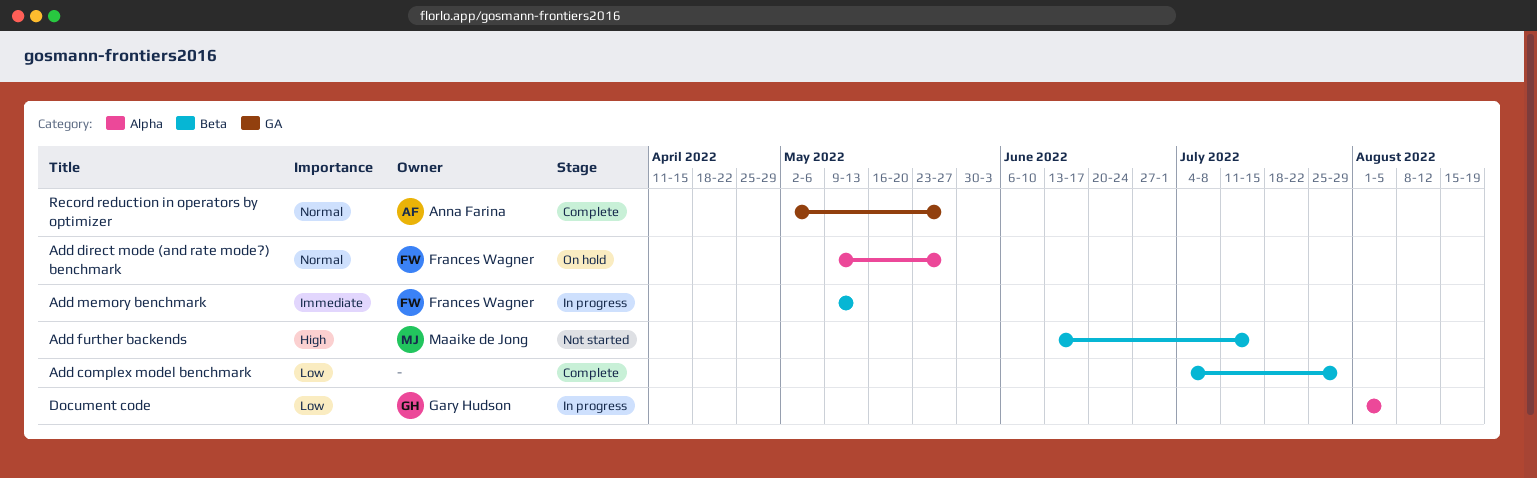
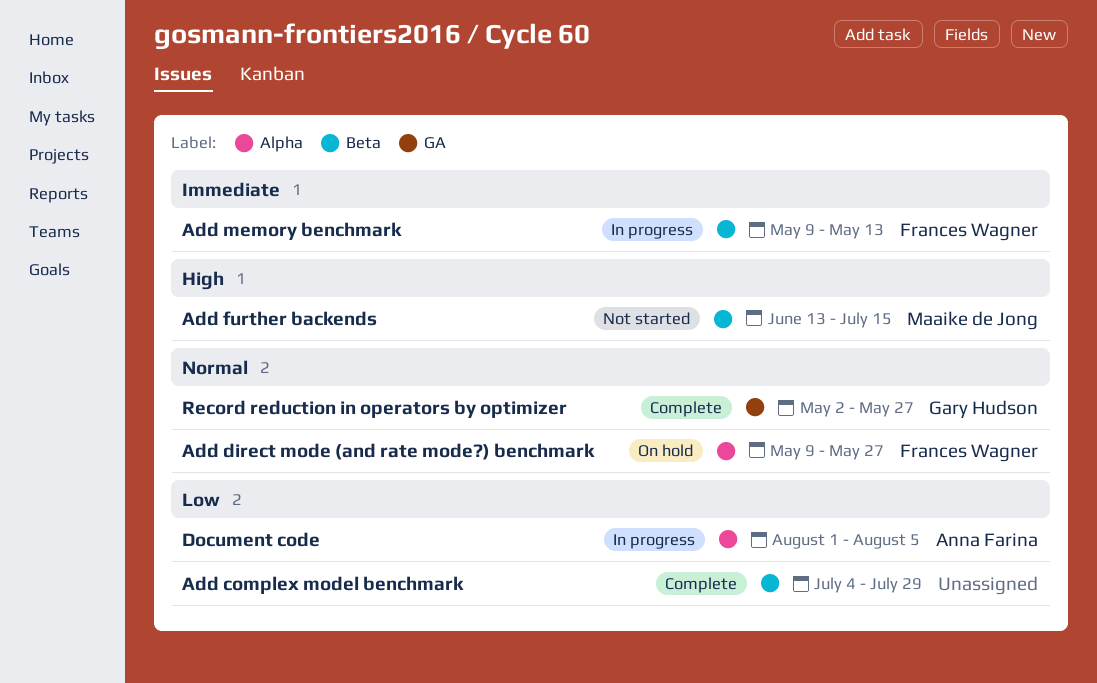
Document code, owner: Gary Hudson -> Anna Farina
Record reduction in operators by optimizer, owner: Anna Farina -> Gary Hudson

